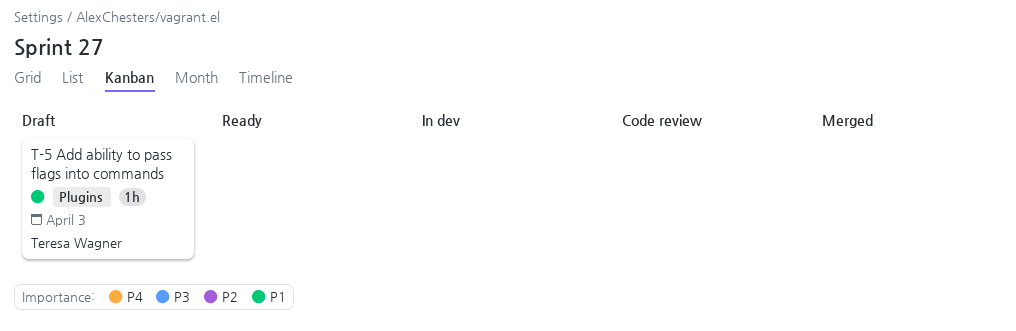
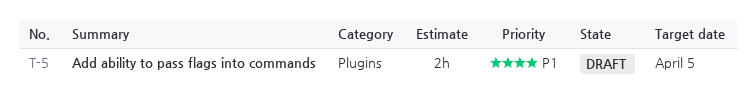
T-5, estimate: 1h -> 2h
T-5, due: Apr 3 -> Apr 5

